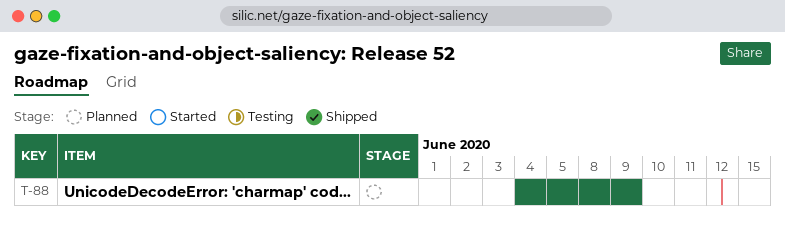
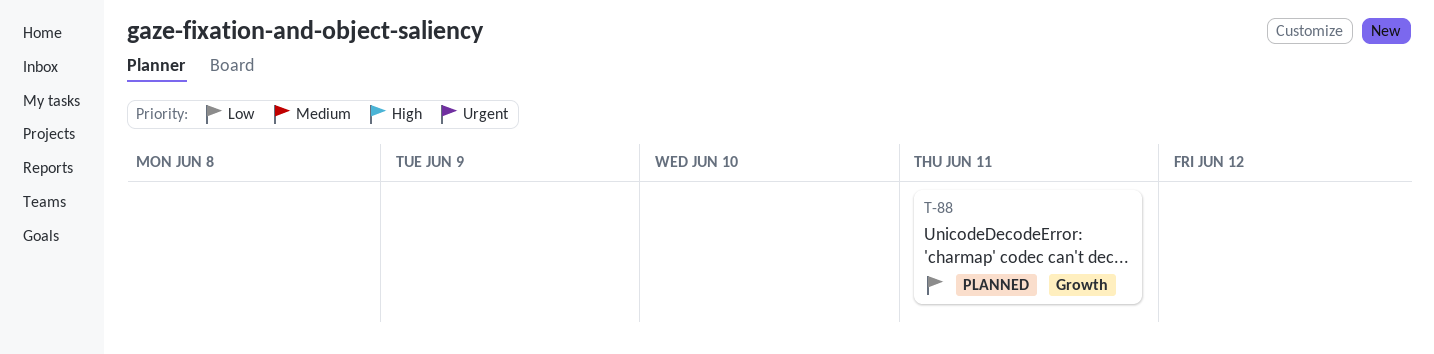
T-88, due: Jun 9 -> Jun 11

